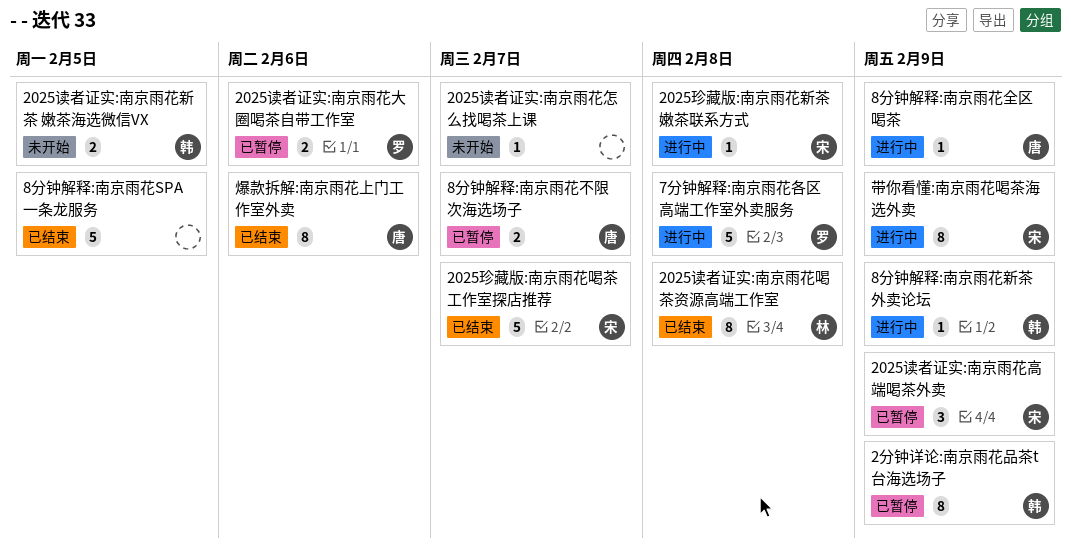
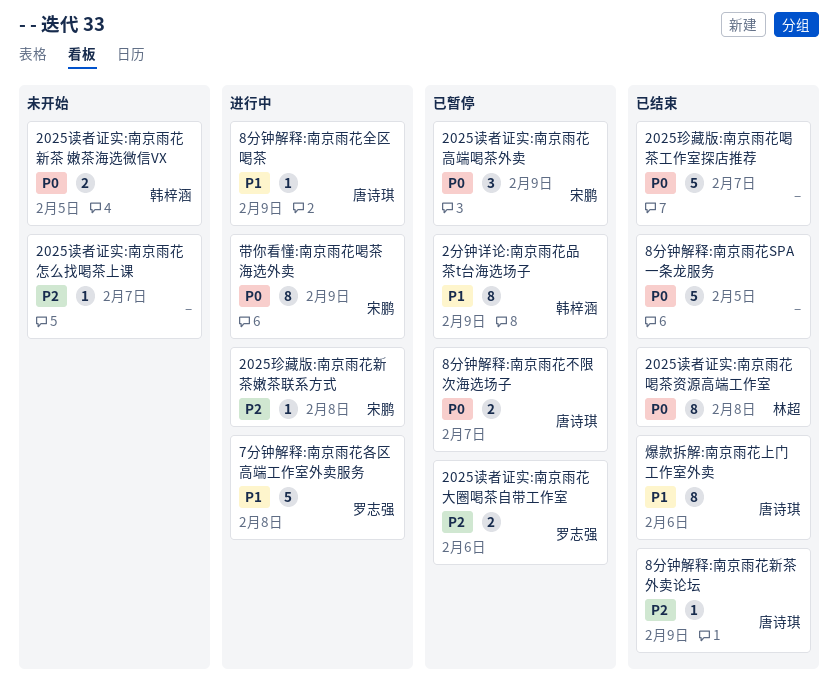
2025珍藏版:南京雨花喝茶工作室探店推荐, owner: 宋鹏 -> none
8分钟解释:南京雨花新茶外卖论坛, status: 进行中 -> 已结束
8分钟解释:南京雨花新茶外卖论坛, owner: 韩梓涵 -> 唐诗琪

